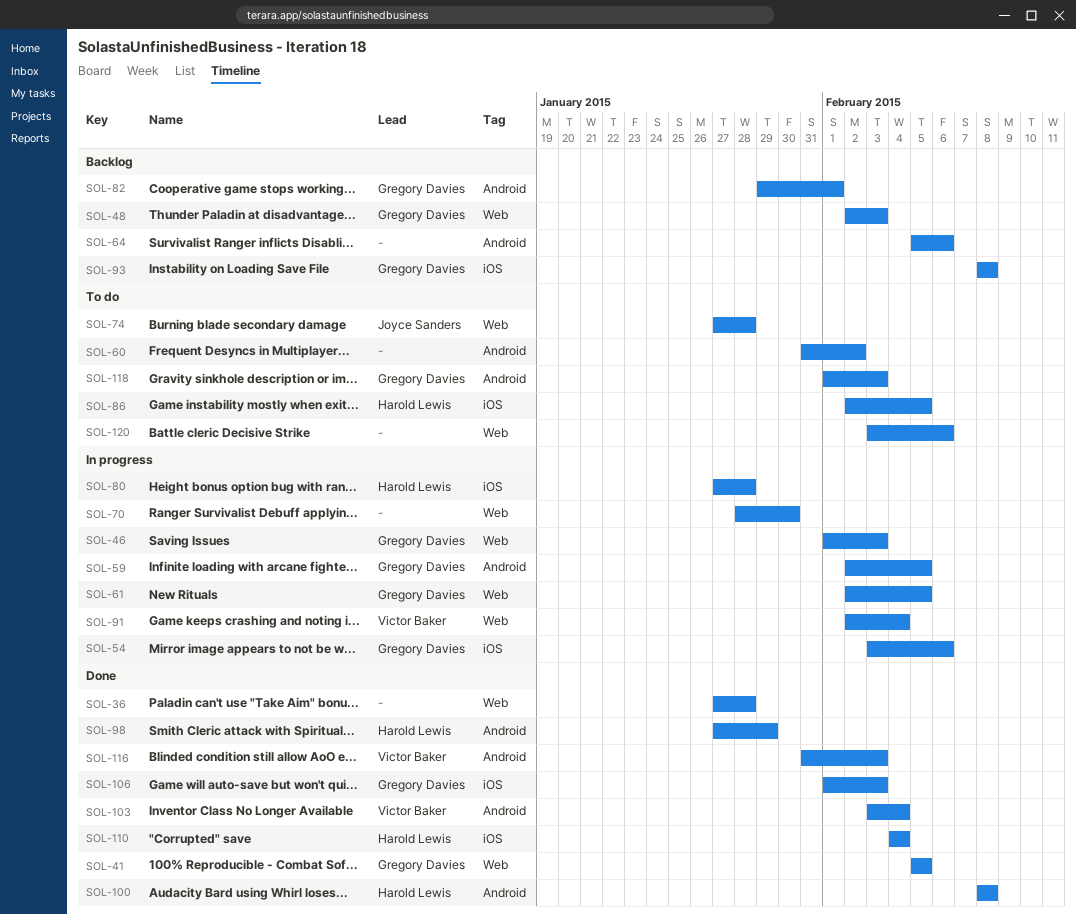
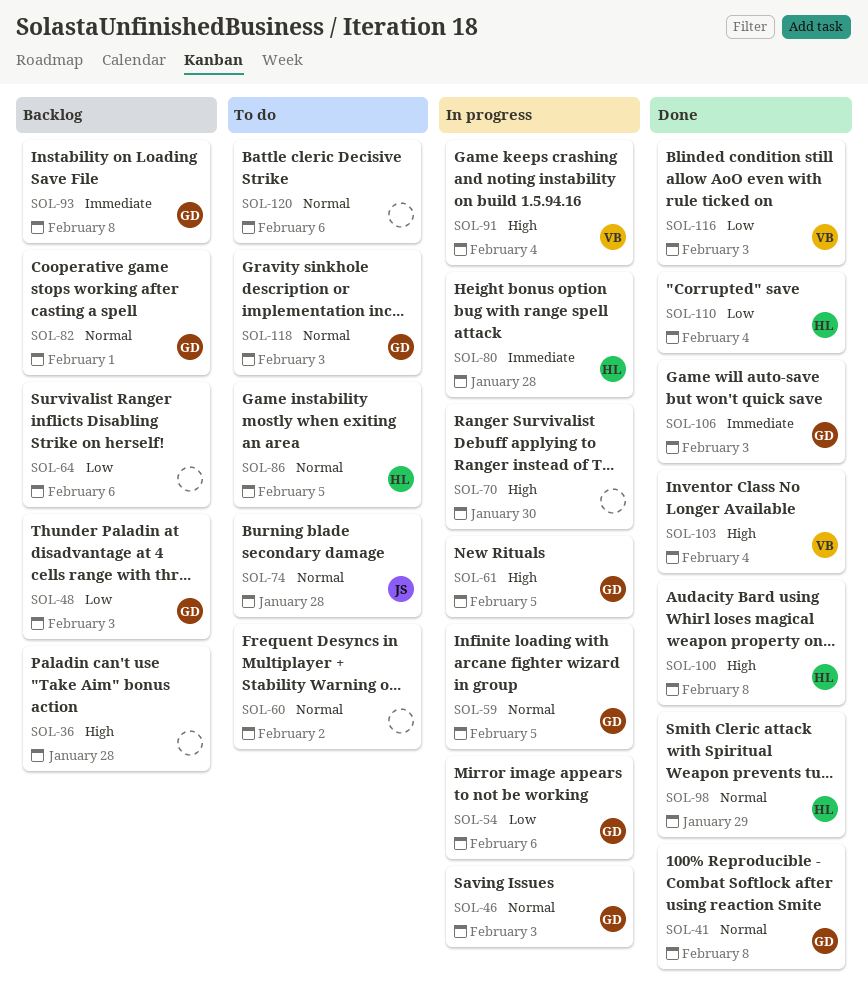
SOL-36, status: Done -> Backlog
SOL-41, due: Feb 5 -> Feb 8

